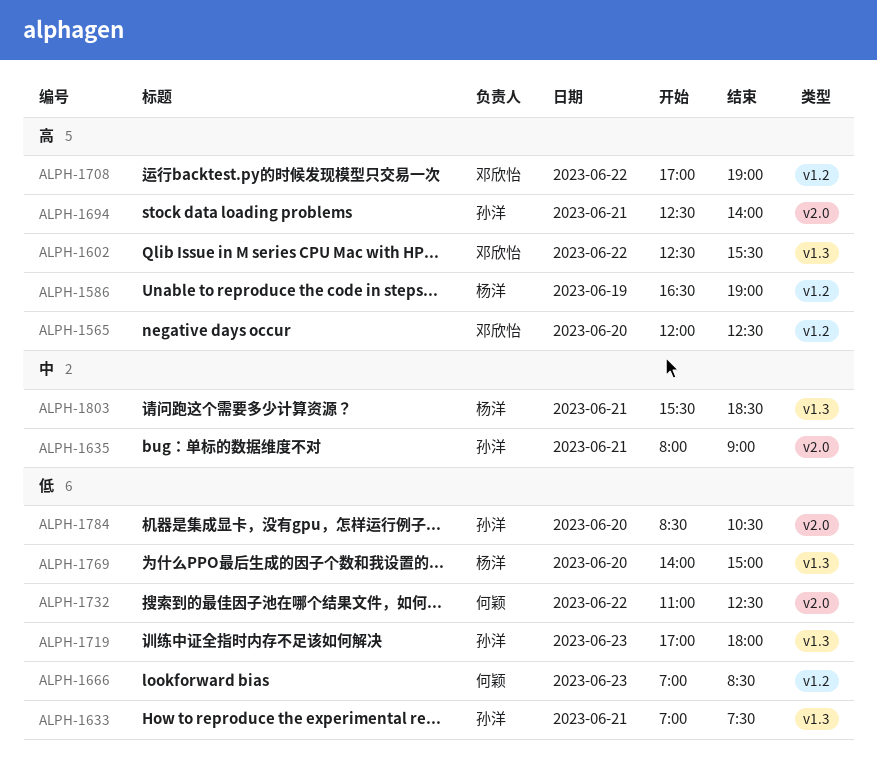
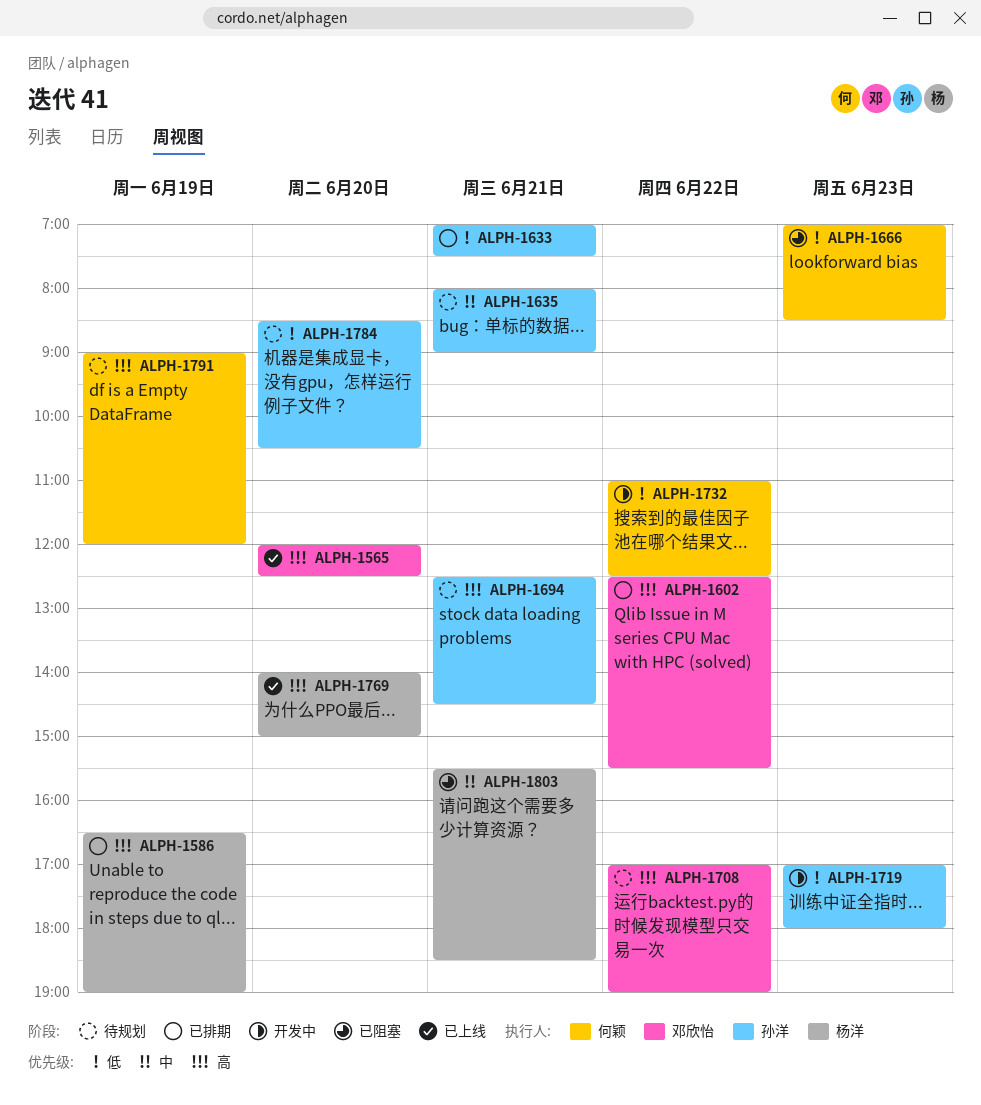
ALPH-1694, ends: 14:00 -> 14:30
ALPH-1769, priority: 低 -> 高
ALPH-1791: none -> present

